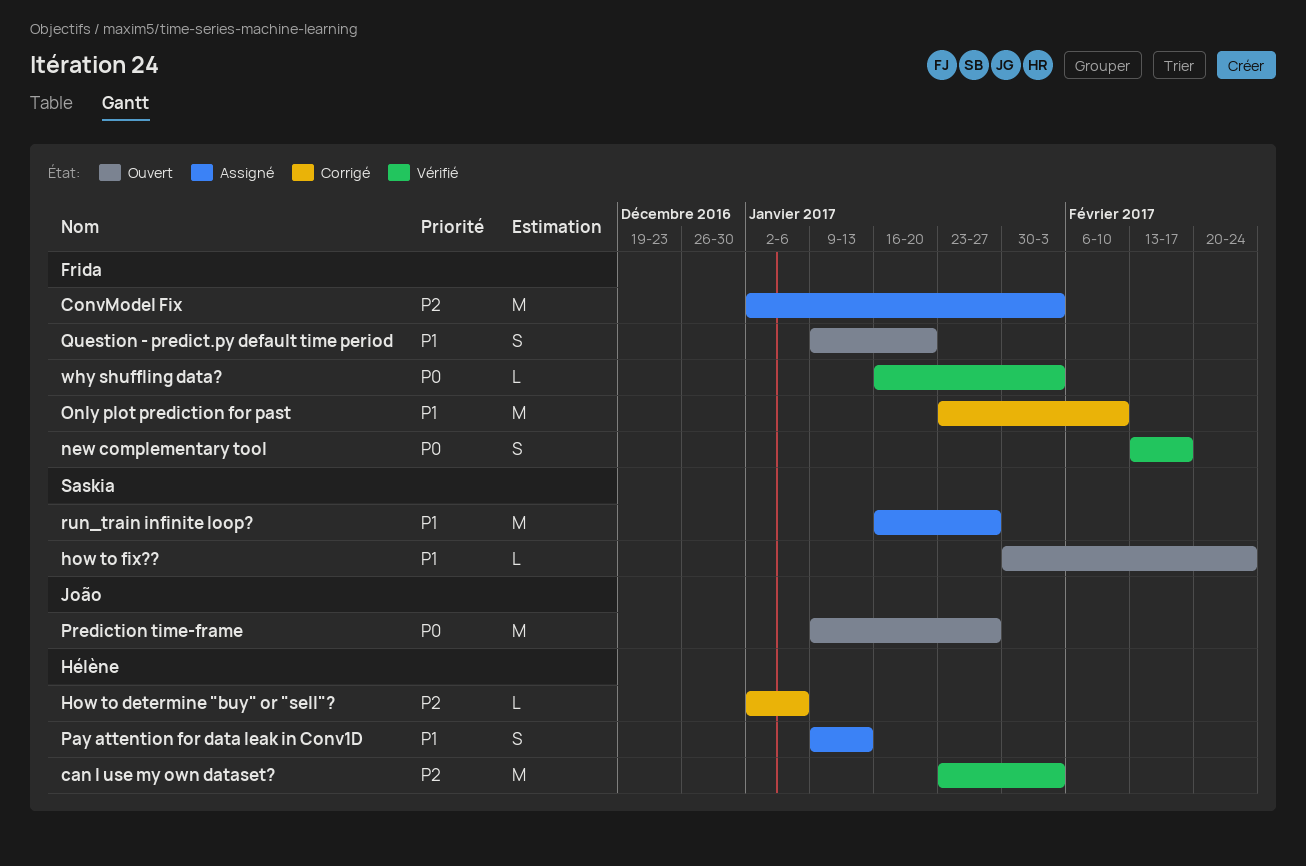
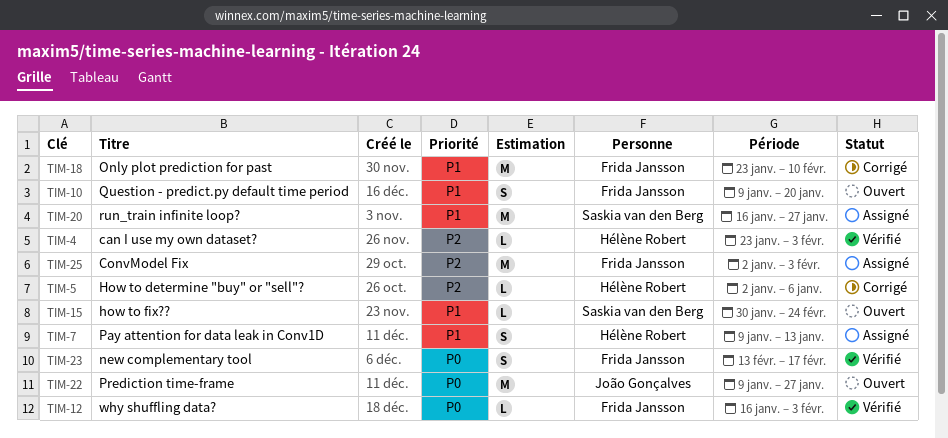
can I use my own dataset?, estimate: M -> L

